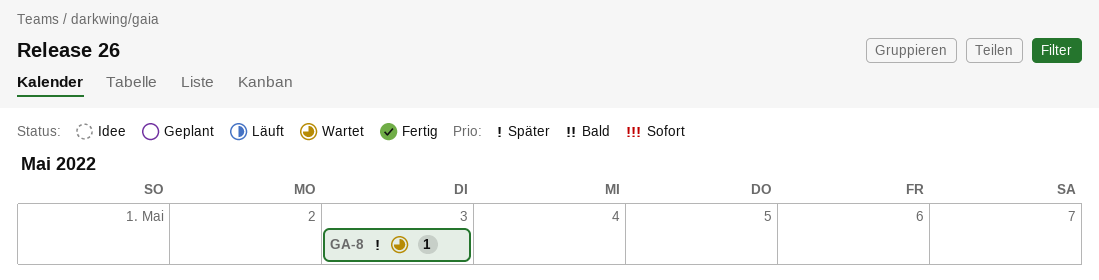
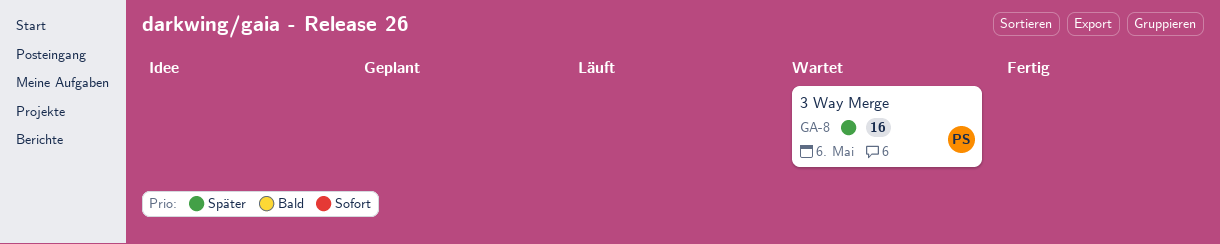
GA-8, estimate: 1 -> 16
GA-8, due: May 3 -> May 6

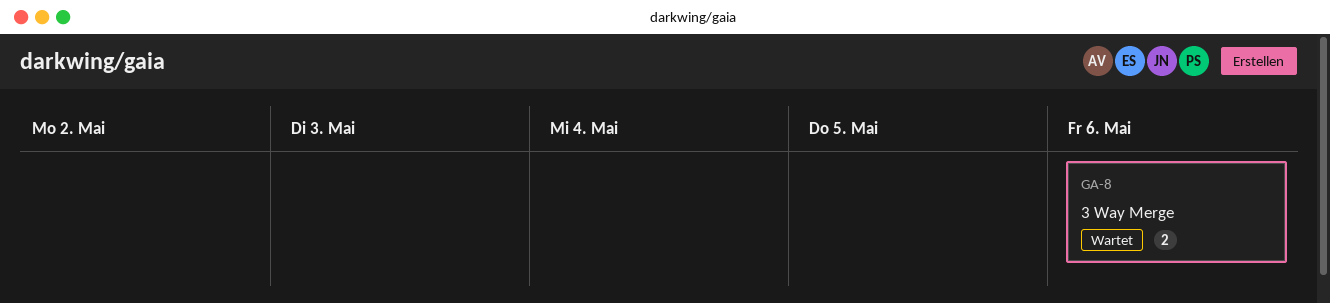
GA-8, estimate: 16 -> 2

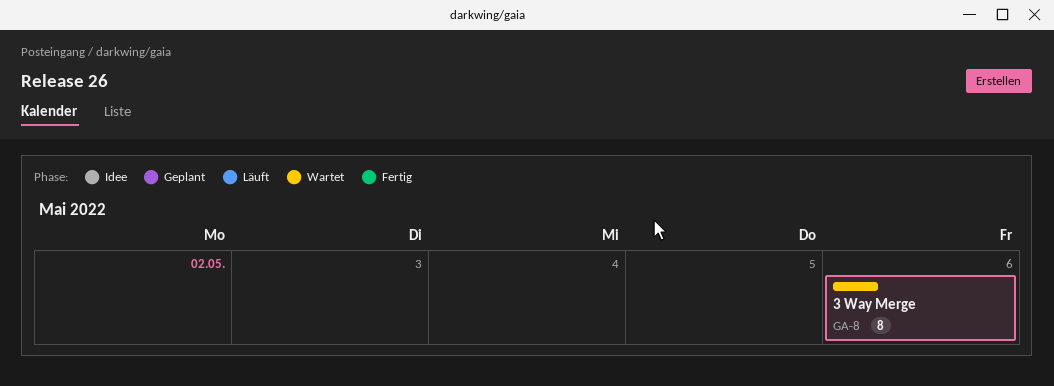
GA-8, estimate: 2 -> 8

